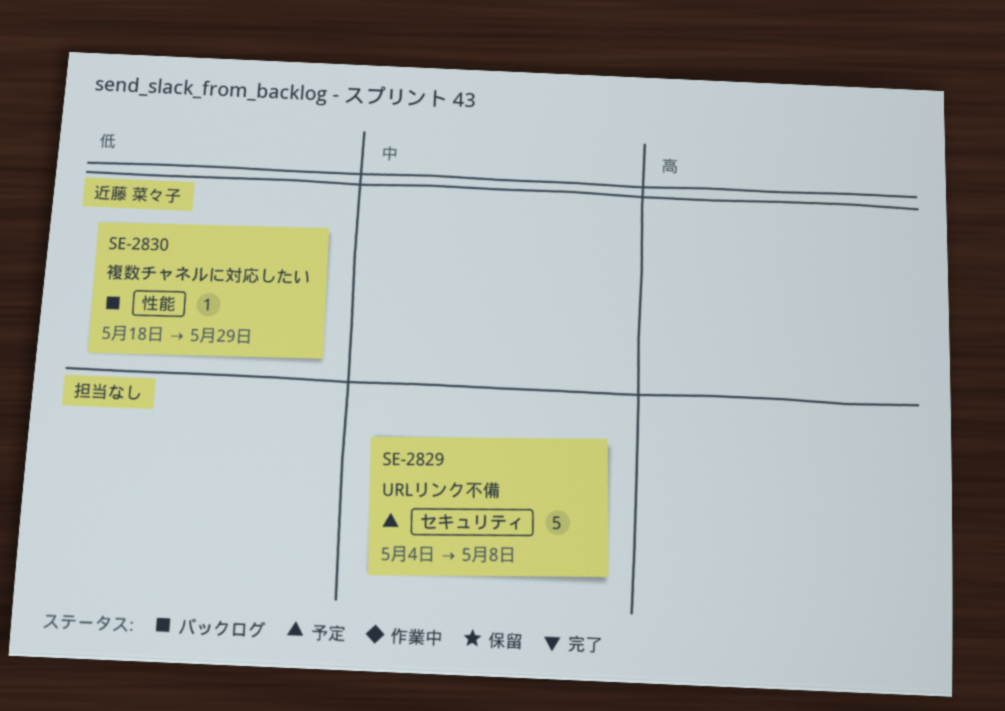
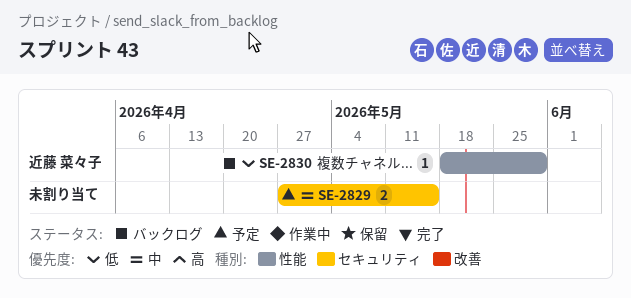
SE-2829, estimate: 5 -> 2
SE-2829, start: May 4 -> Apr 27
SE-2829, due: May 8 -> May 15

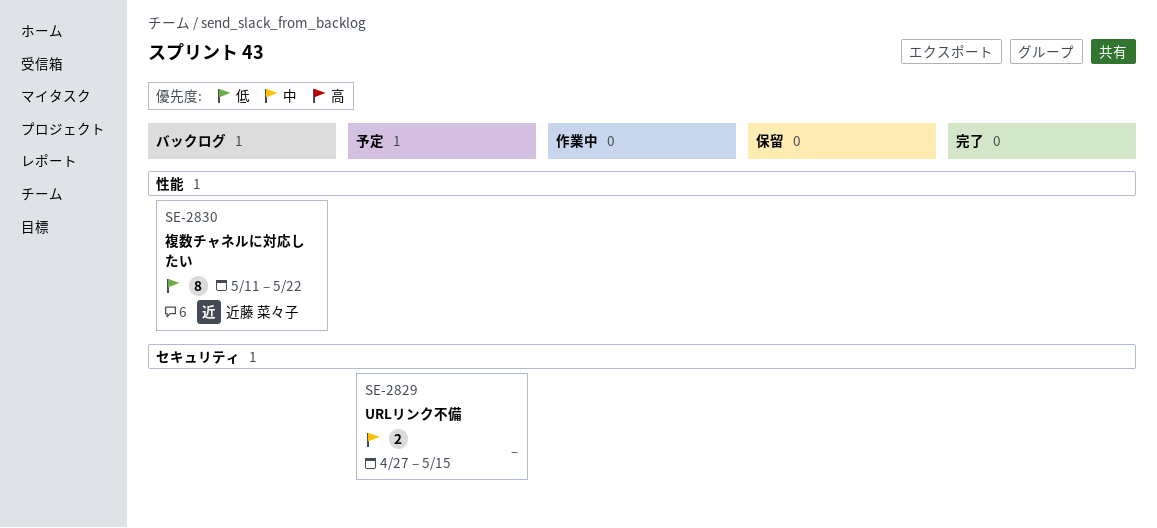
SE-2830, estimate: 1 -> 8
SE-2830, start: May 18 -> May 11
SE-2830, due: May 29 -> May 22

